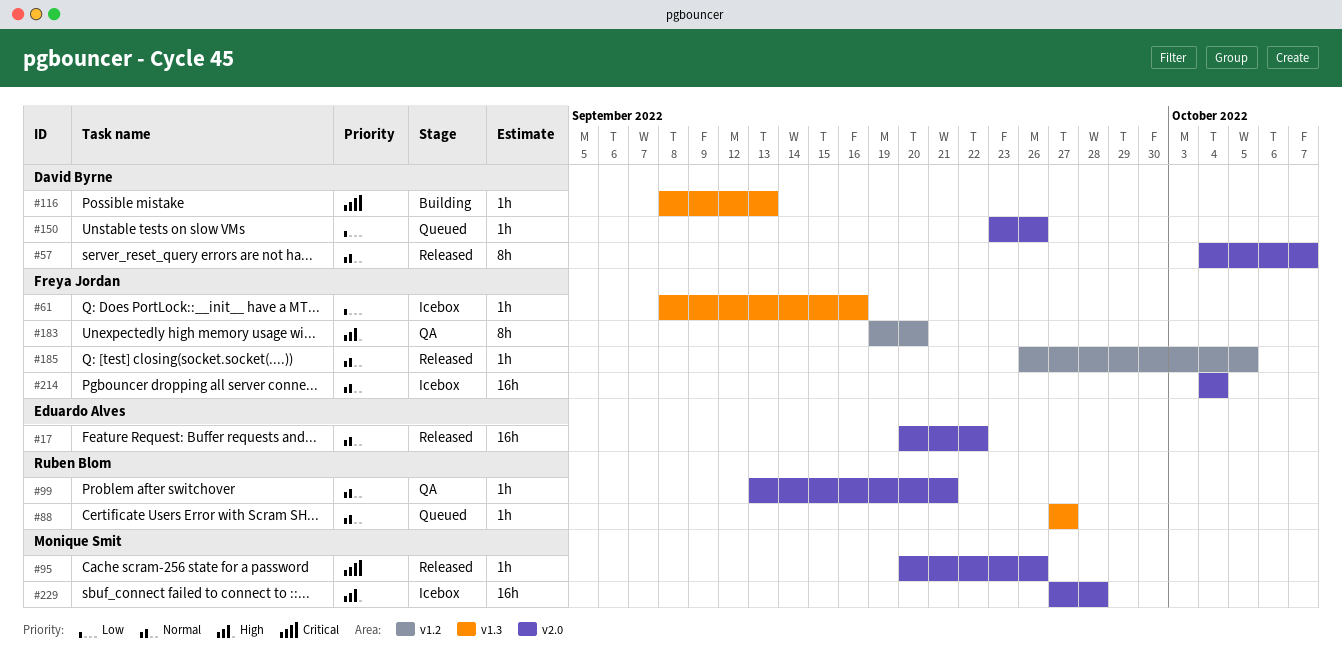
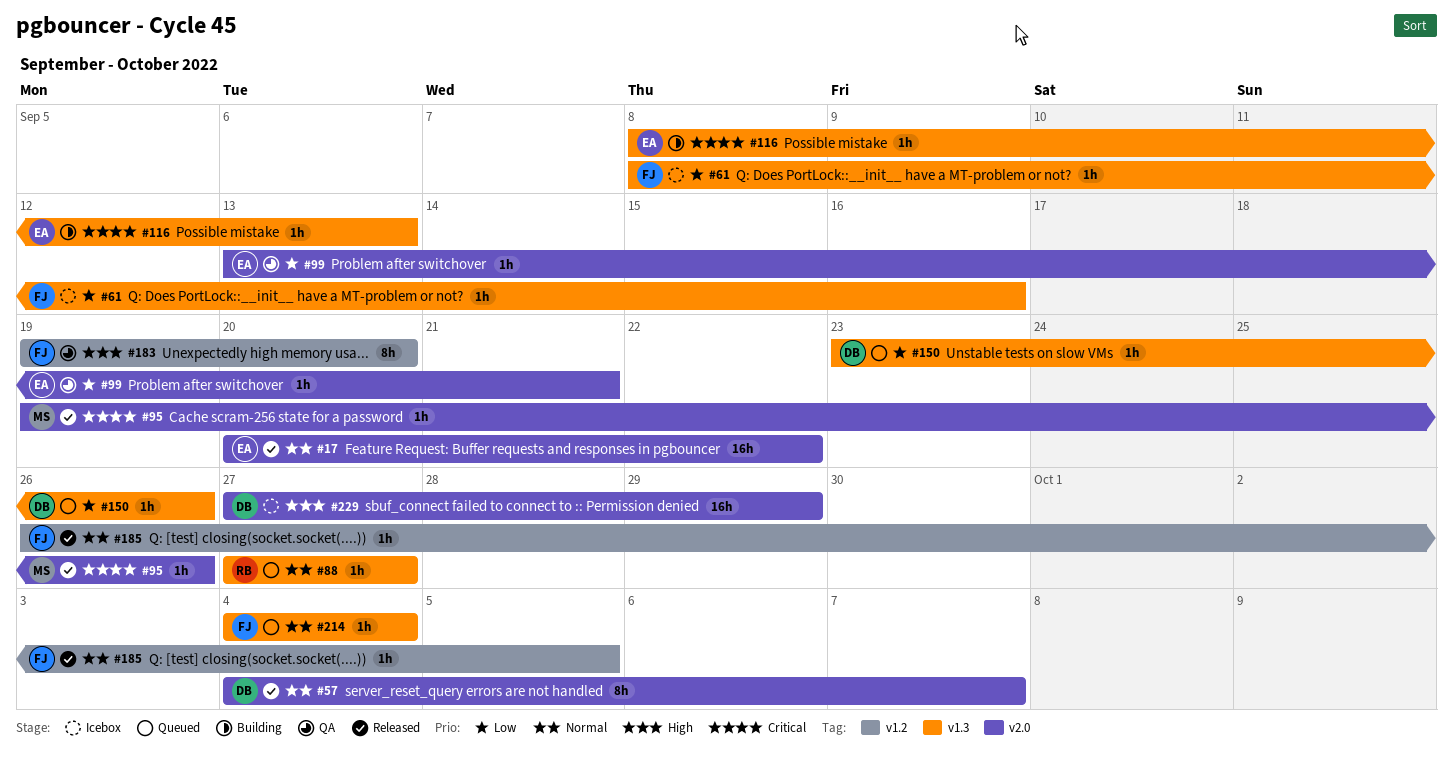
#95, start: Sep 20 -> Sep 19
#99, owner: Ruben Blom -> Eduardo Alves
#99, priority: Normal -> Low
#116, owner: David Byrne -> Eduardo Alves
#150, label: v2.0 -> v1.3
#214, status: Icebox -> Queued
#214, label: v2.0 -> v1.3
#214, estimate: 16h -> 1h
#229, owner: Monique Smit -> David Byrne
#229, due: Sep 28 -> Sep 29

